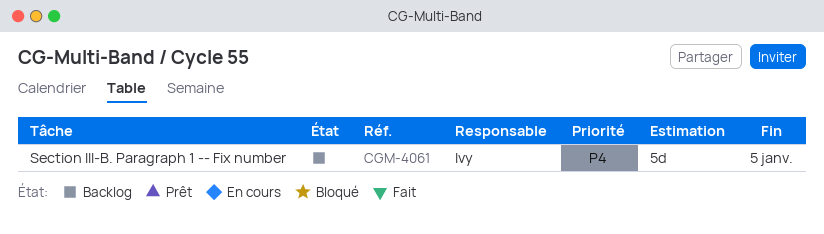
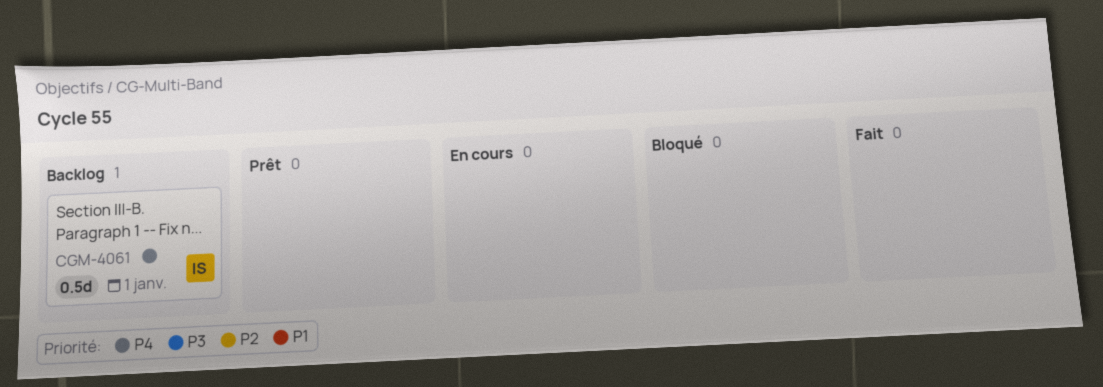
CGM-4061, estimate: 5d -> 0.5d
CGM-4061, due: Jan 5 -> Jan 1

